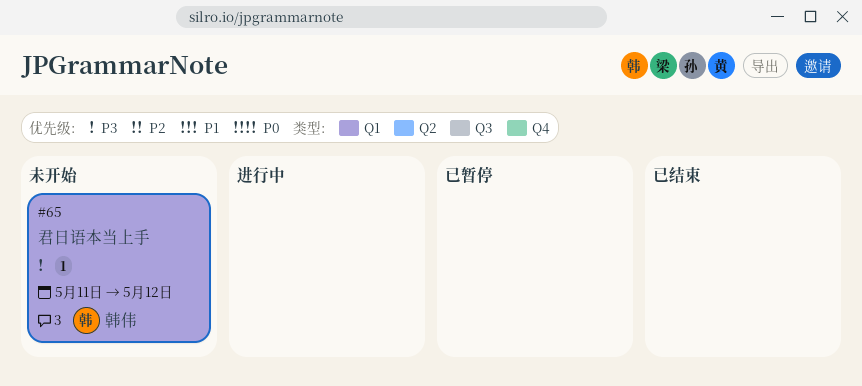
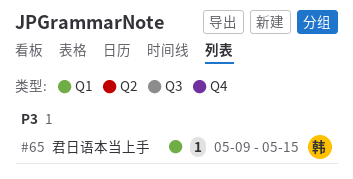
#65, start: May 11 -> May 9
#65, due: May 12 -> May 15

